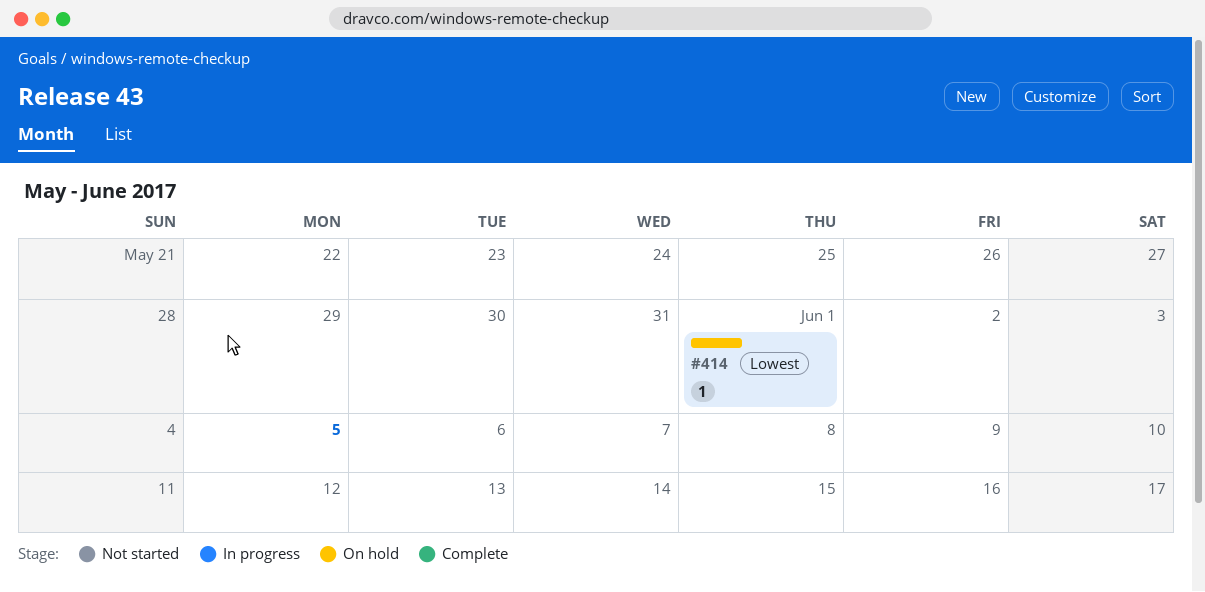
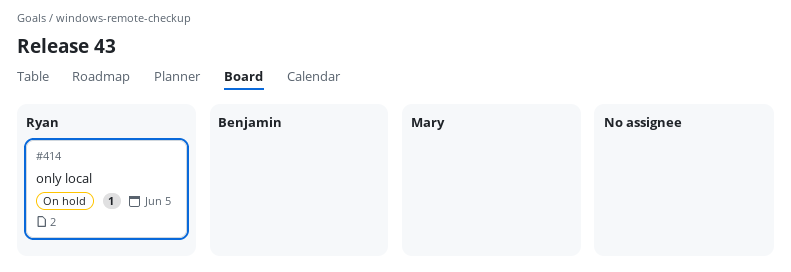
#414, due: Jun 1 -> Jun 5

